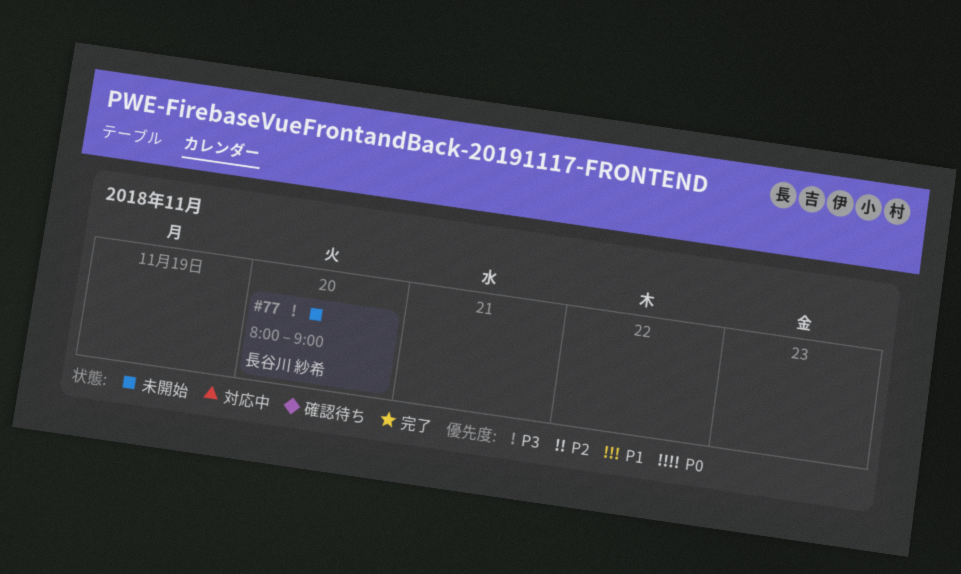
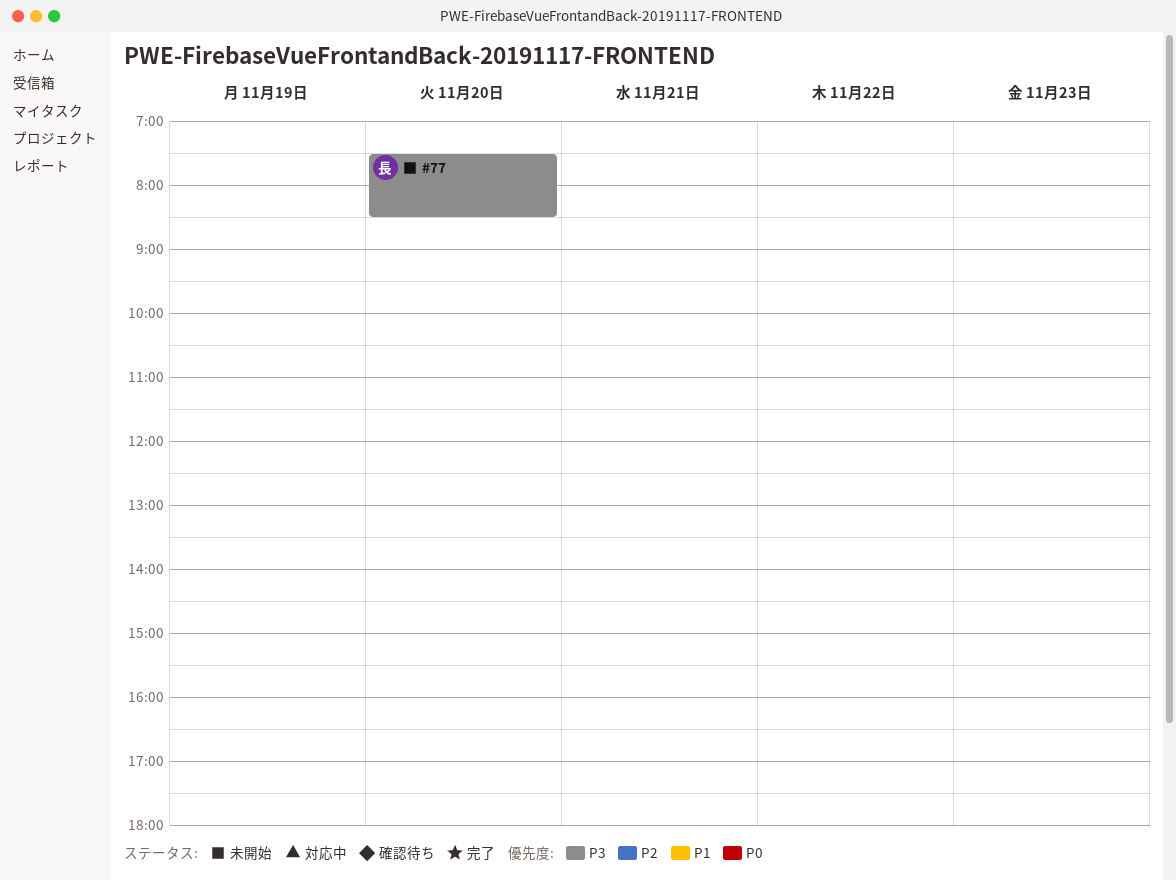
#77, begins: 08:00 -> 07:30
#77, ends: 09:00 -> 08:30

